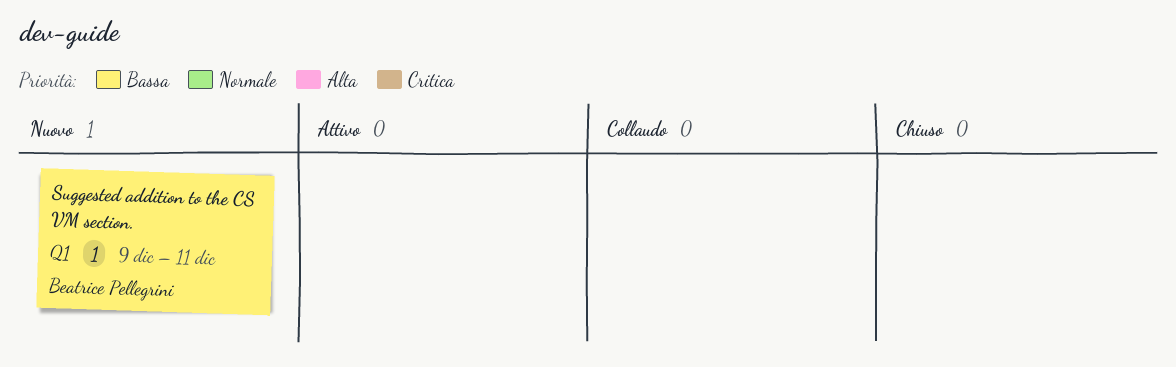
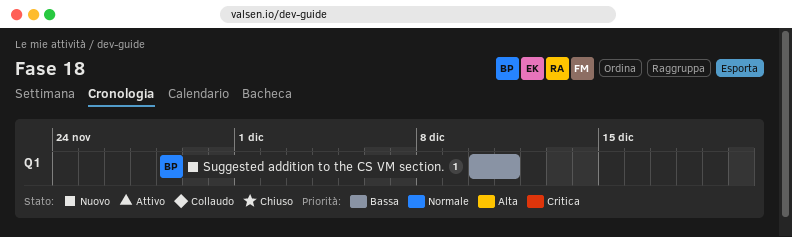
Suggested addition to the CS VM section., start: Dec 9 -> Dec 10

